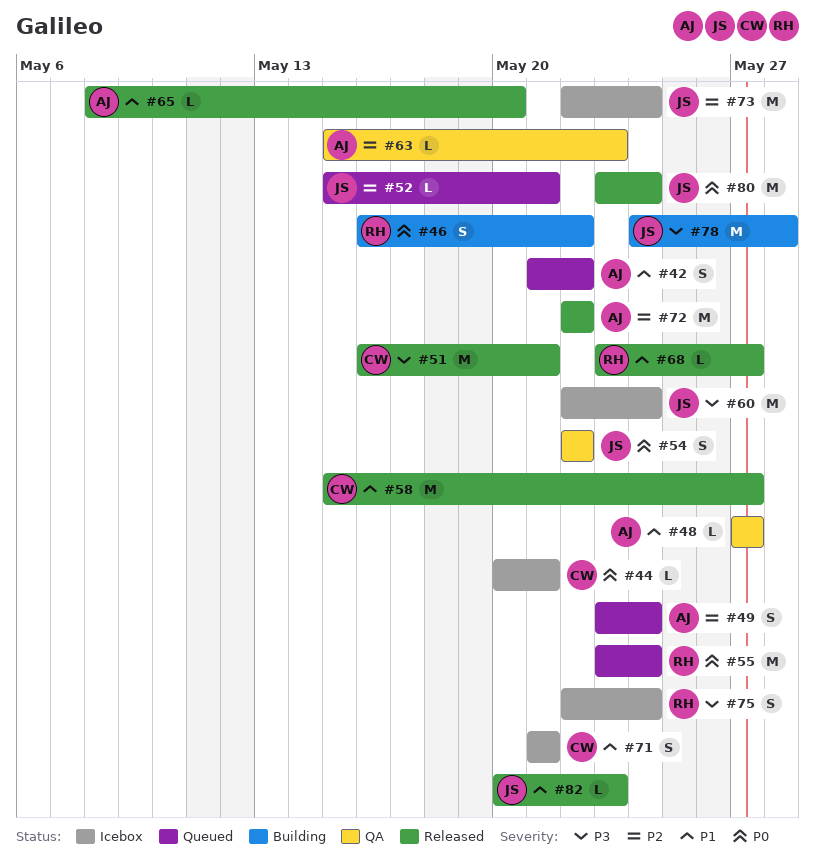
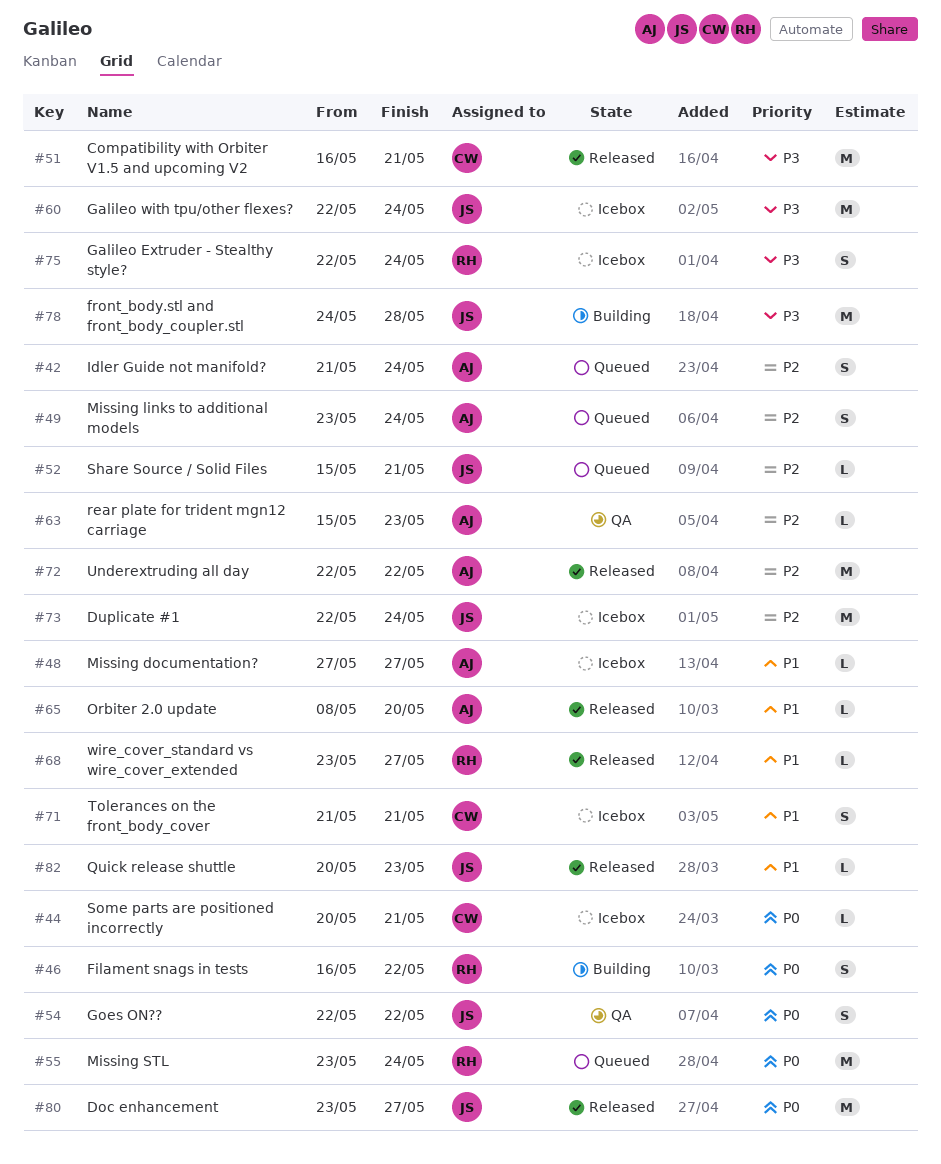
#42, priority: P1 -> P2
#42, due: May 22 -> May 24
#48, status: QA -> Icebox
#58: present -> none
#80, due: May 24 -> May 27

